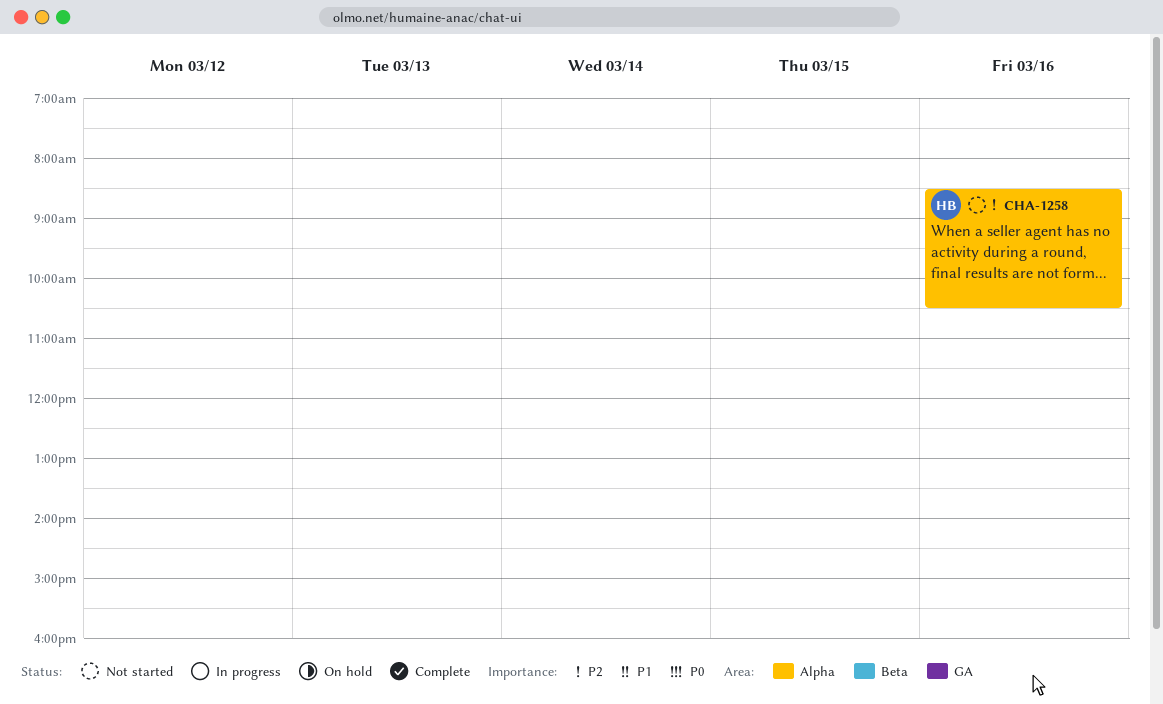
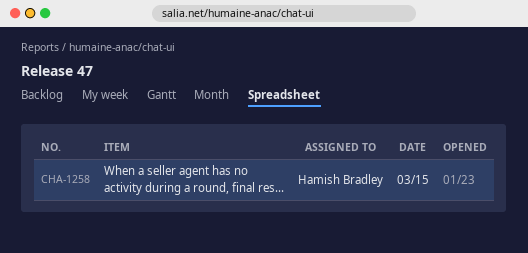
CHA-1258, day: Mar 16 -> Mar 15

